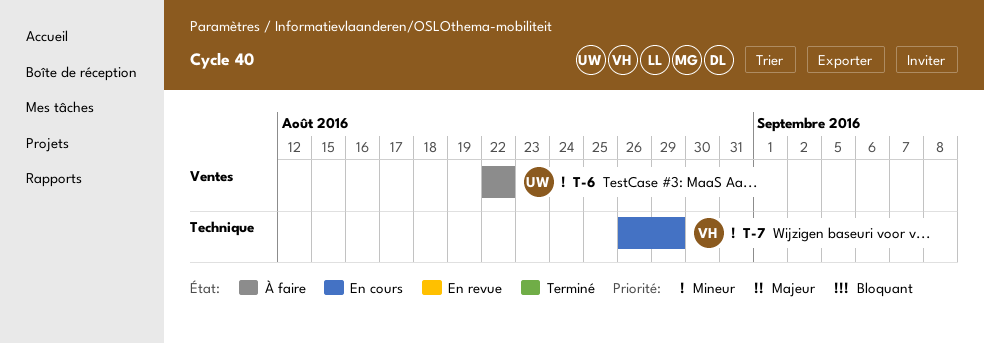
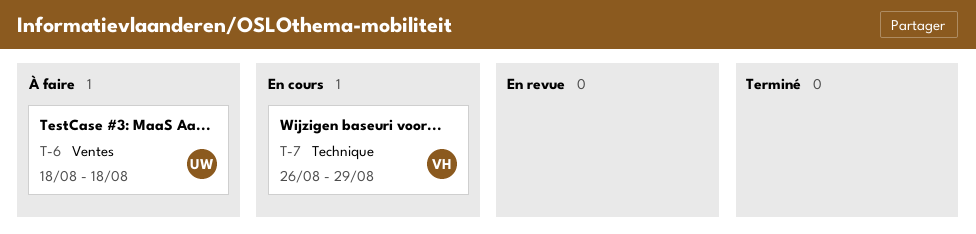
T-6, start: Aug 22 -> Aug 18
T-6, due: Aug 22 -> Aug 18

